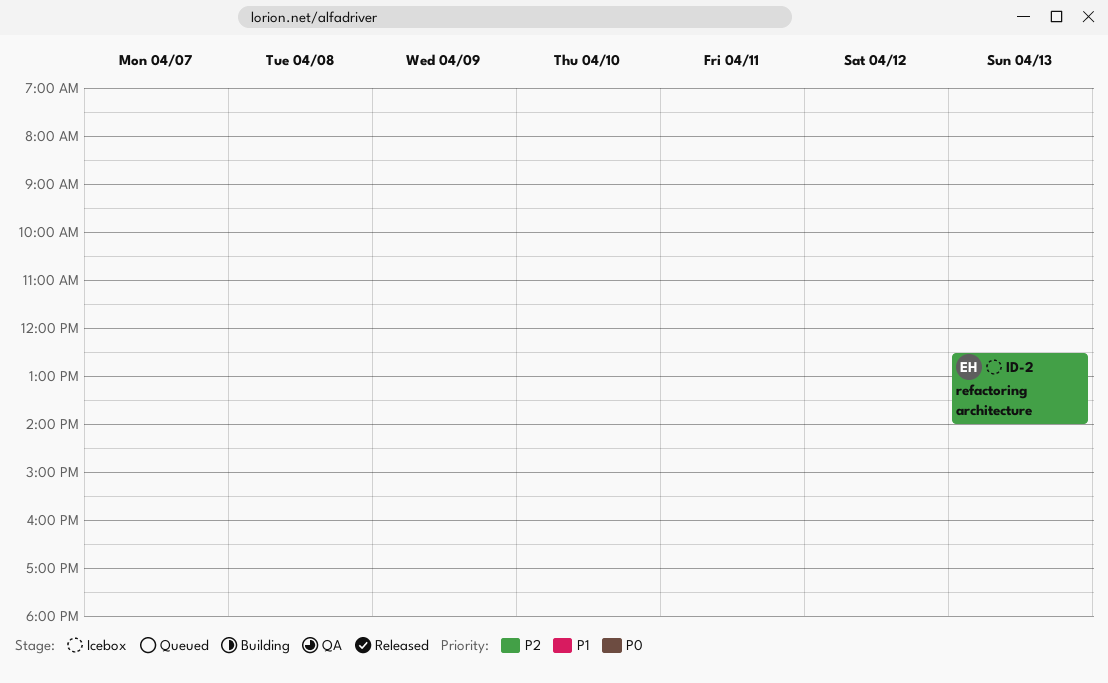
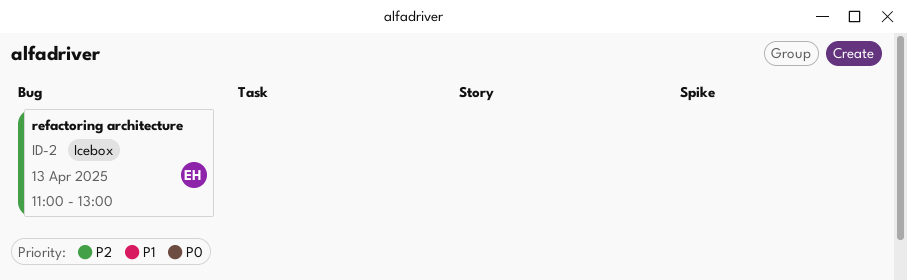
ID-2, begins: 12:30 -> 11:00
ID-2, ends: 14:00 -> 13:00

